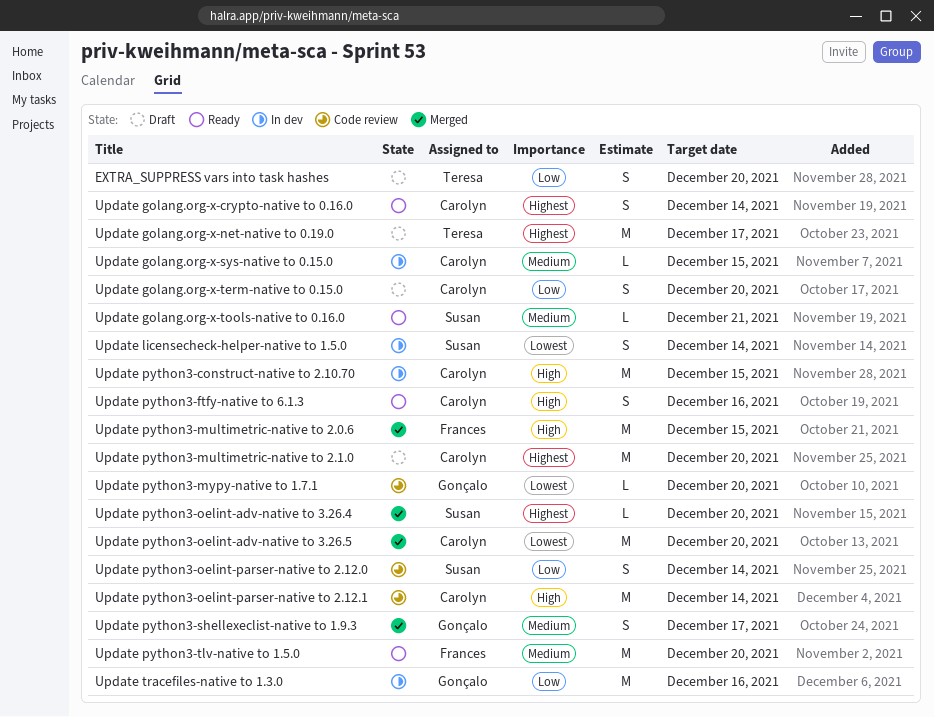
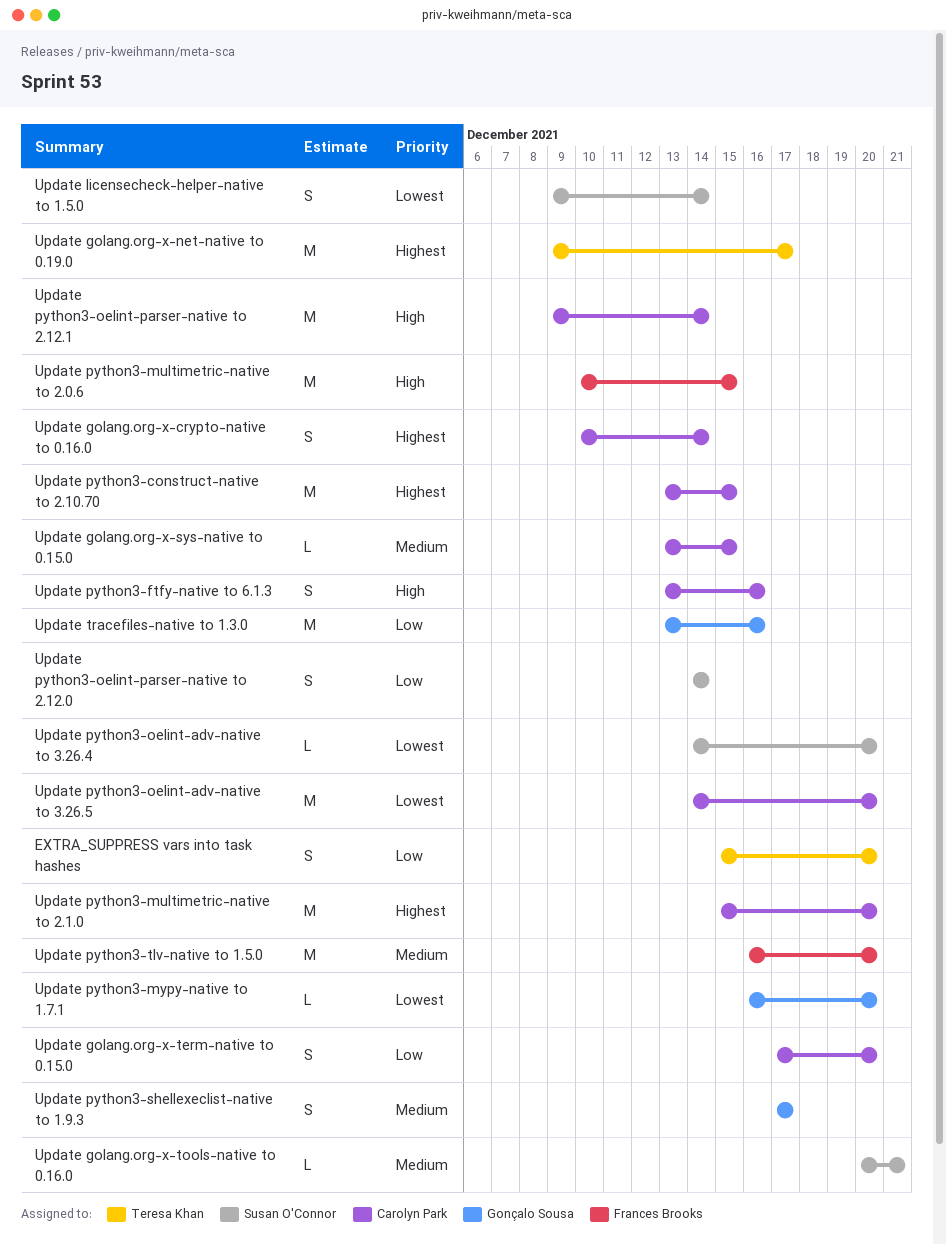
Update python3-construct-native to 2.10.70, priority: High -> Highest
Update python3-oelint-adv-native to 3.26.4, priority: Highest -> Lowest

